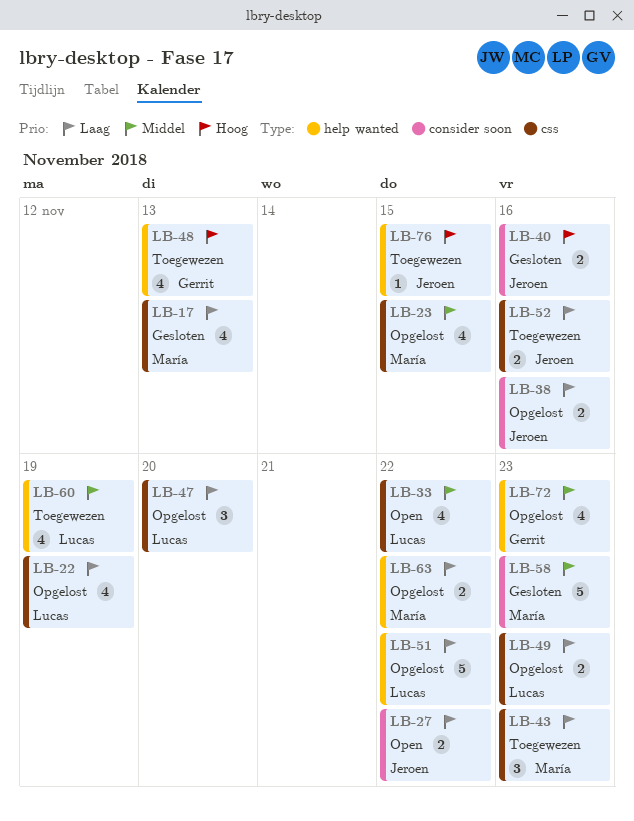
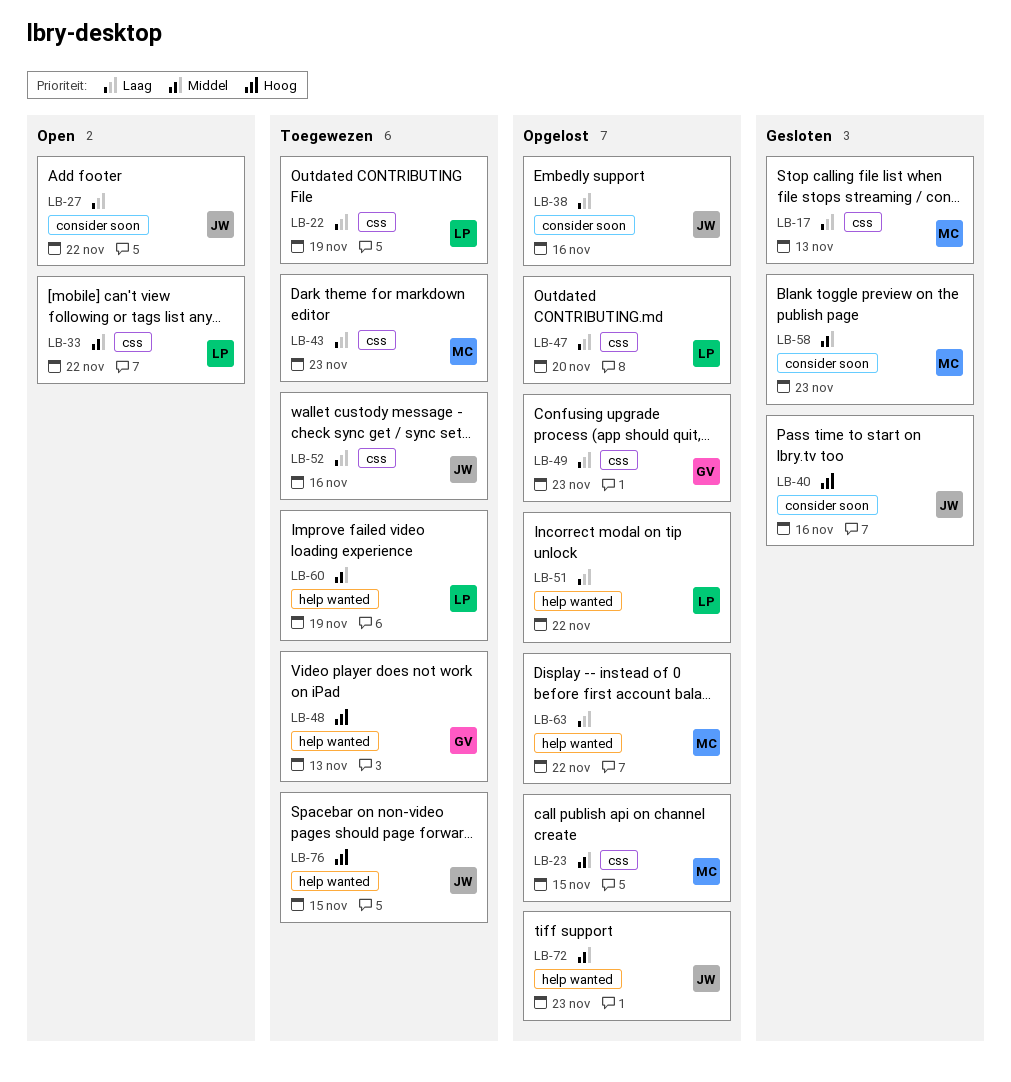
LB-22, status: Opgelost -> Toegewezen
LB-49, owner: Lucas -> Gerrit
LB-72, owner: Gerrit -> Jeroen

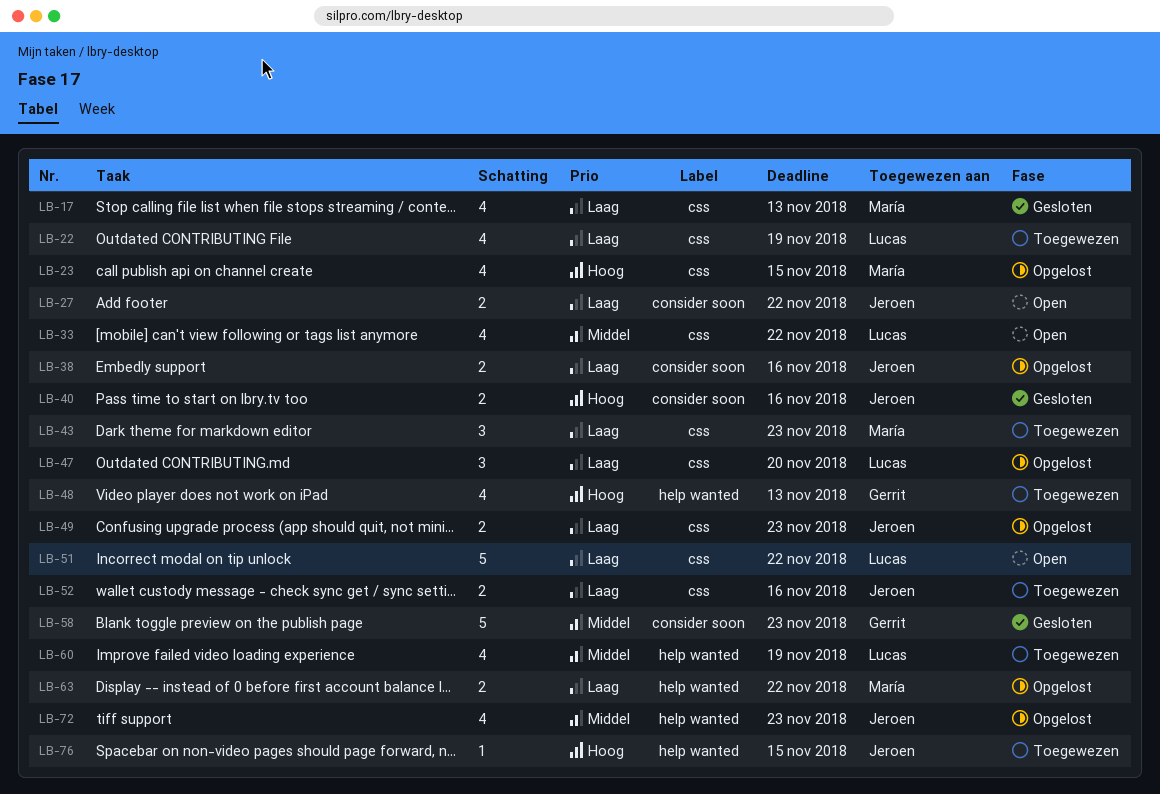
LB-23, priority: Middel -> Hoog
LB-49, owner: Gerrit -> Jeroen
LB-51, status: Opgelost -> Open
LB-51, label: help wanted -> css
LB-58, owner: María -> Gerrit

